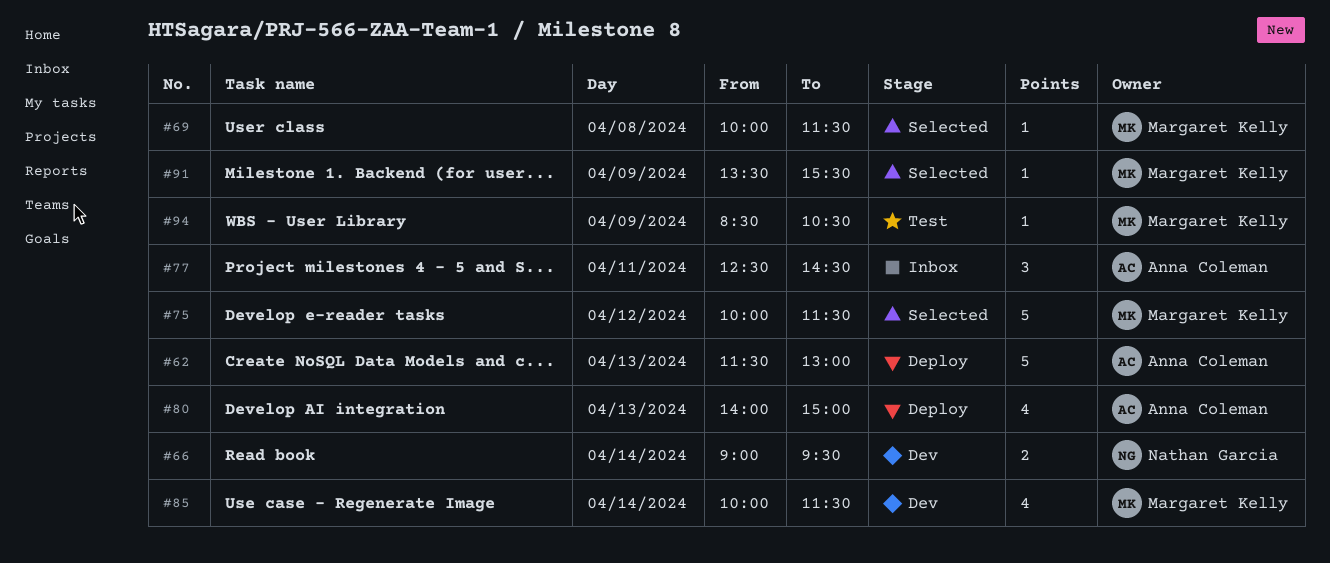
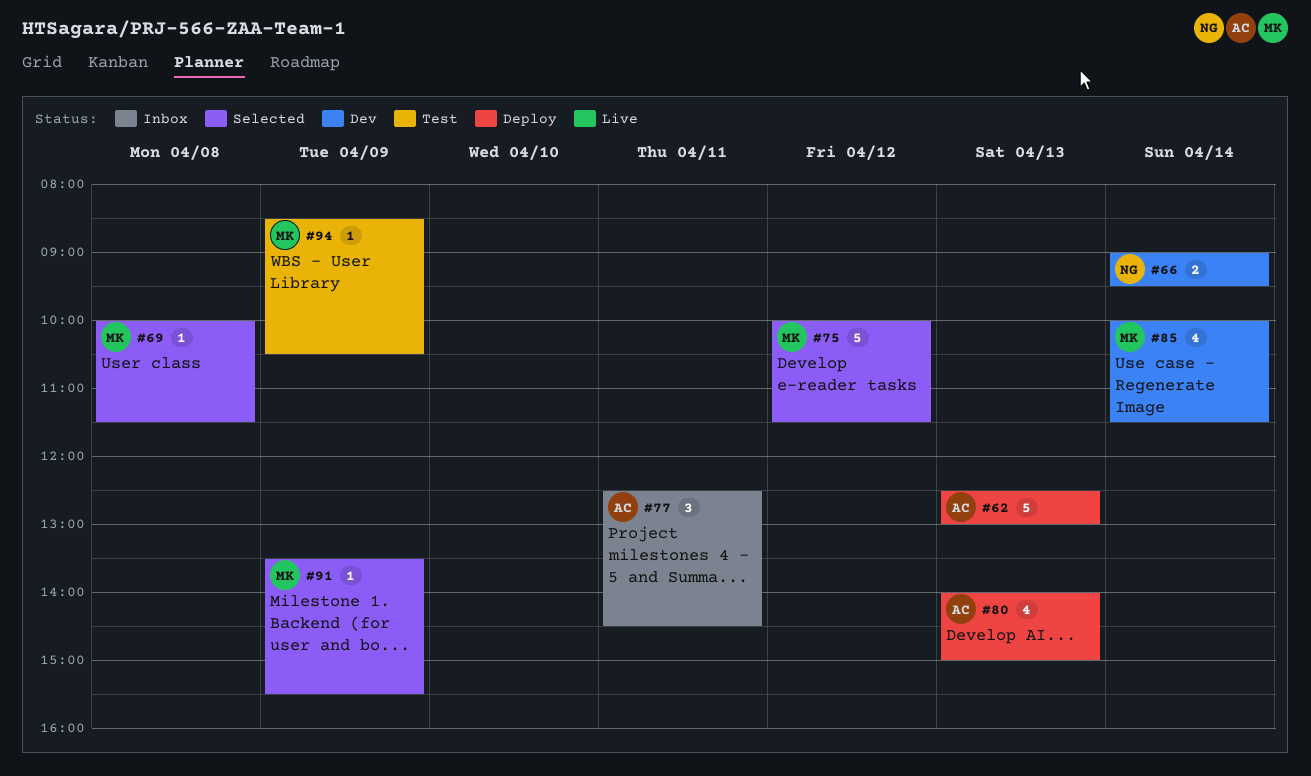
#62, begins: 11:30 -> 12:30

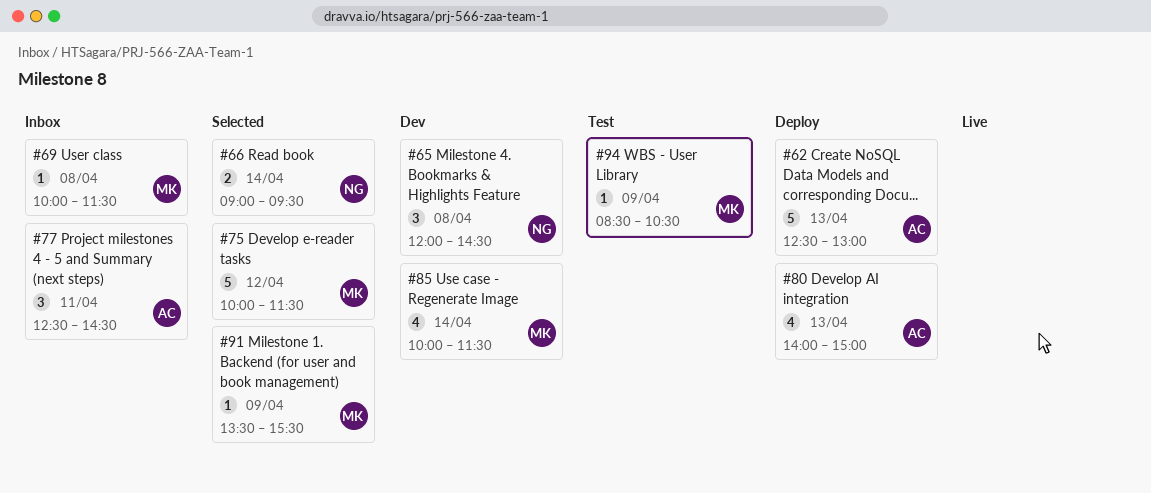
#65: none -> present
#66, status: Dev -> Selected
#69, status: Selected -> Inbox

